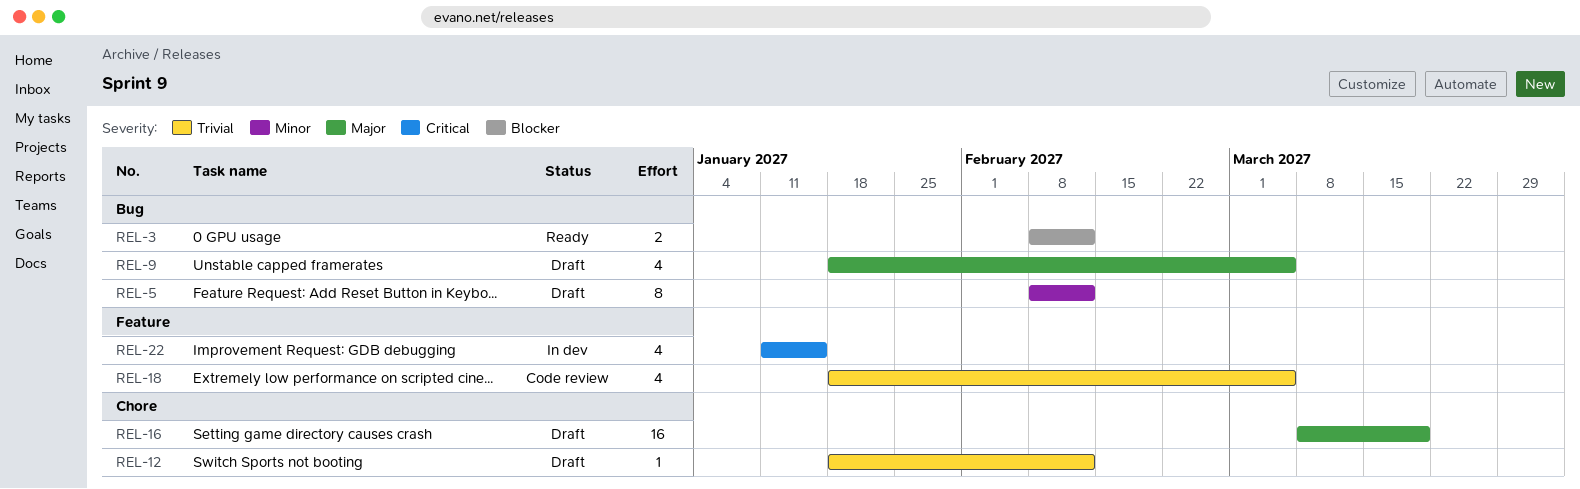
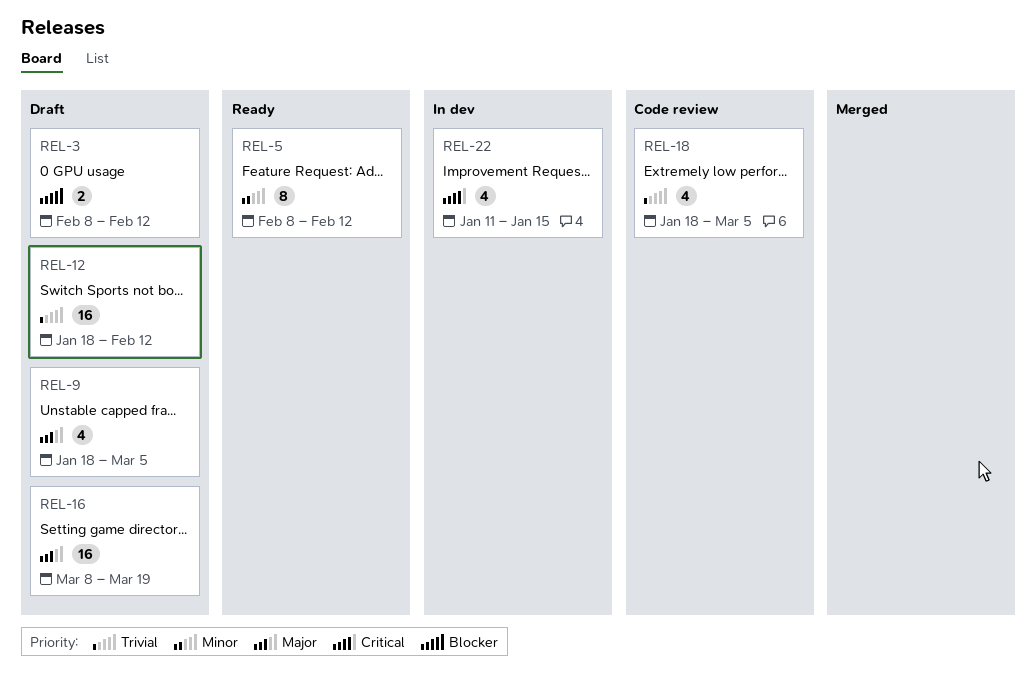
REL-3, status: Ready -> Draft
REL-5, status: Draft -> Ready
REL-12, estimate: 1 -> 16

